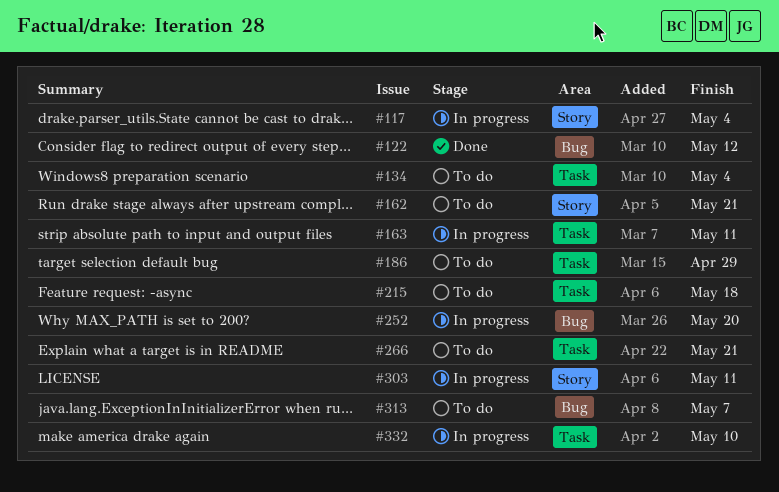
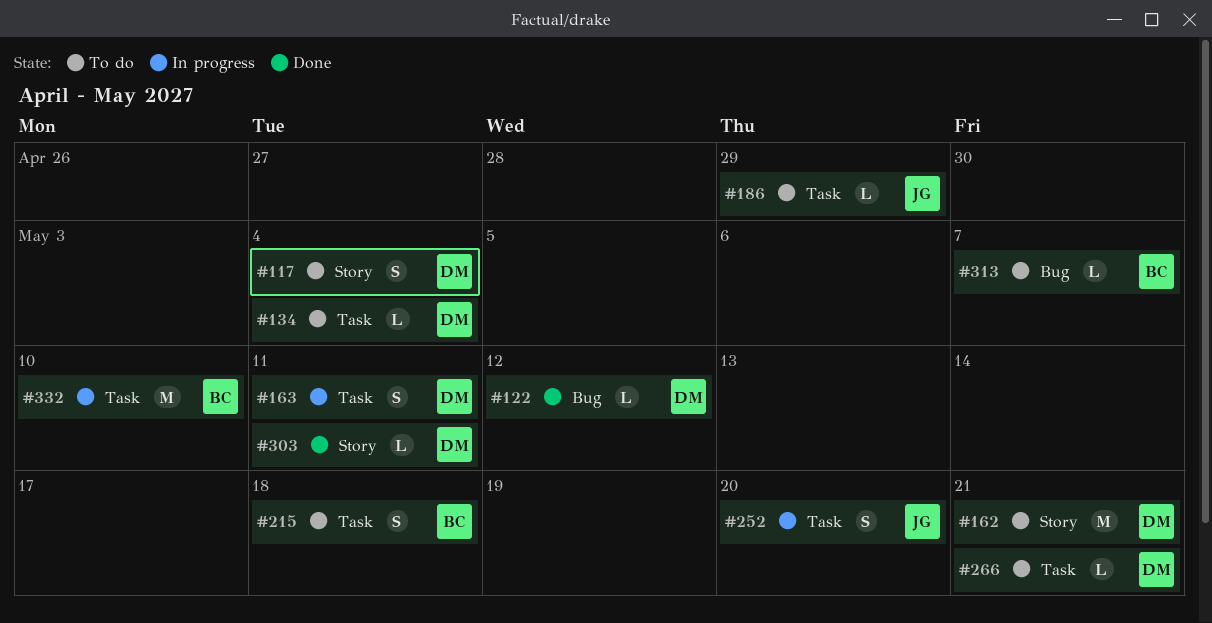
#117, status: In progress -> To do
#252, label: Bug -> Task
#303, status: In progress -> Done

